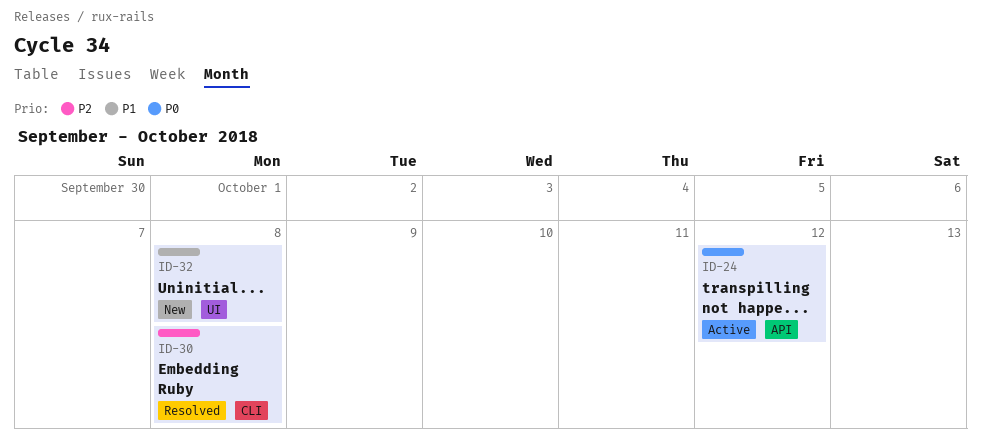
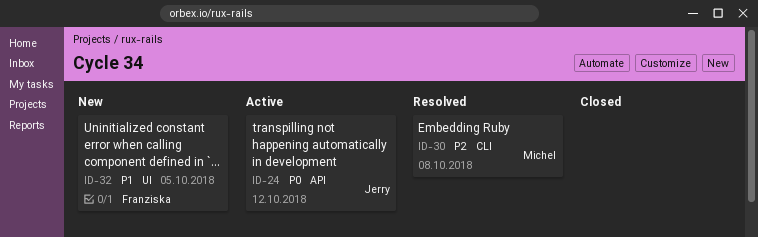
ID-32, due: Oct 8 -> Oct 5

